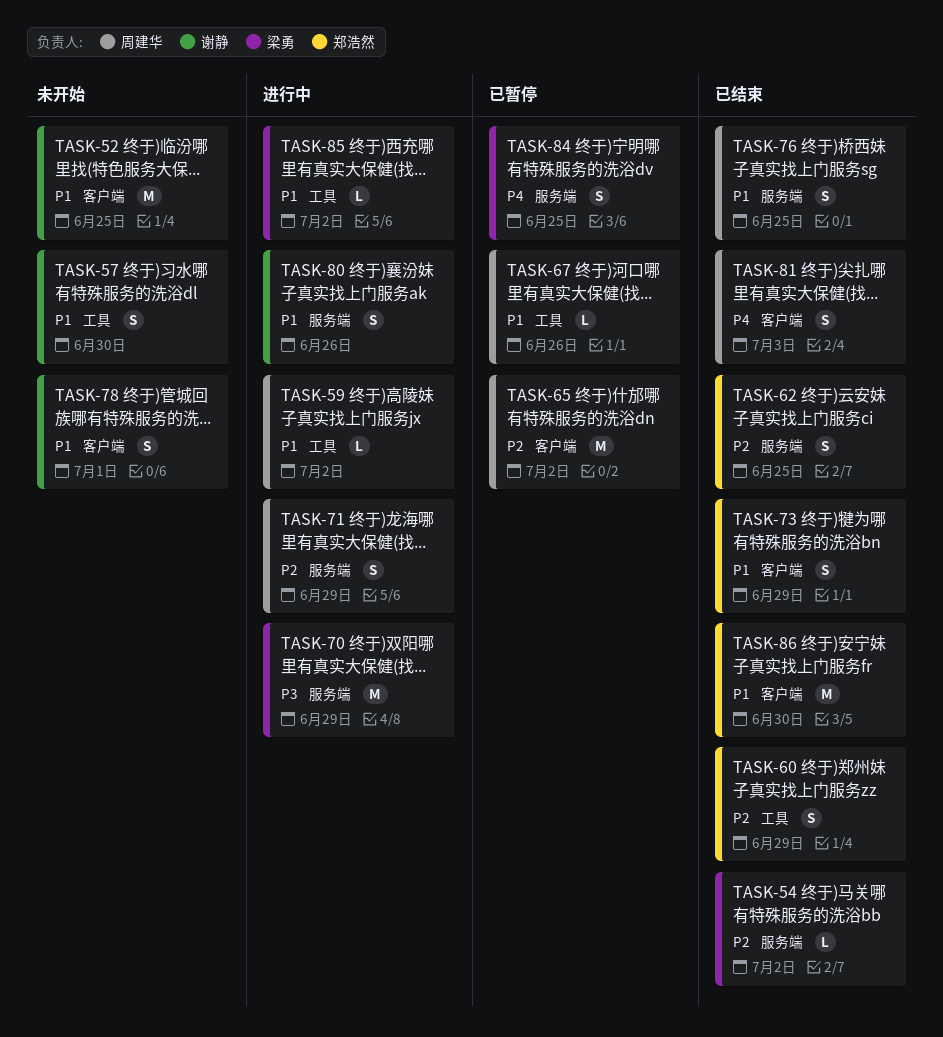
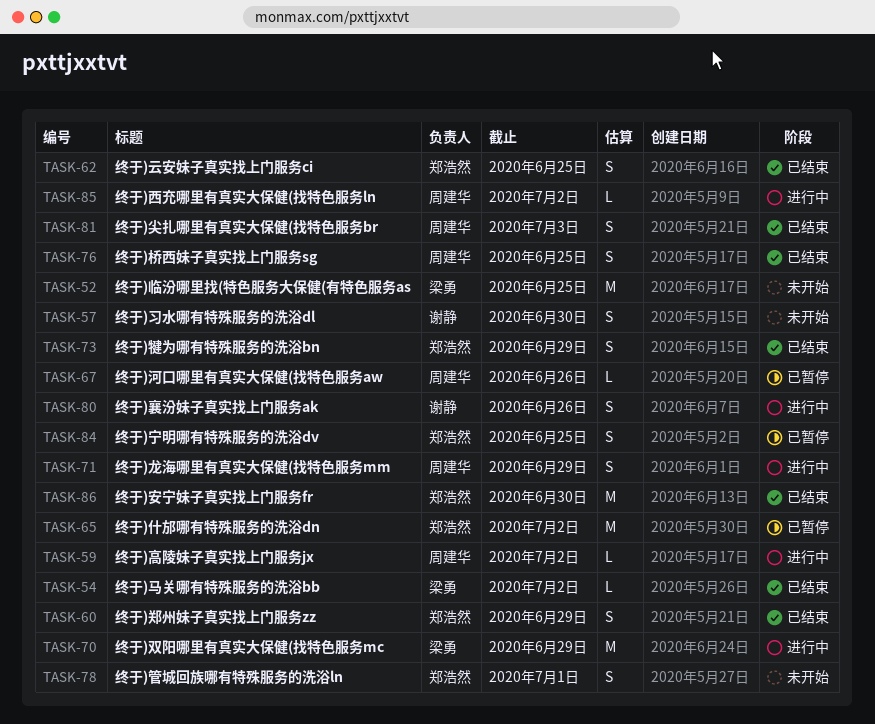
TASK-52, owner: 谢静 -> 梁勇
TASK-65, owner: 周建华 -> 郑浩然
TASK-78, owner: 谢静 -> 郑浩然
TASK-84, owner: 梁勇 -> 郑浩然
TASK-85, owner: 梁勇 -> 周建华

